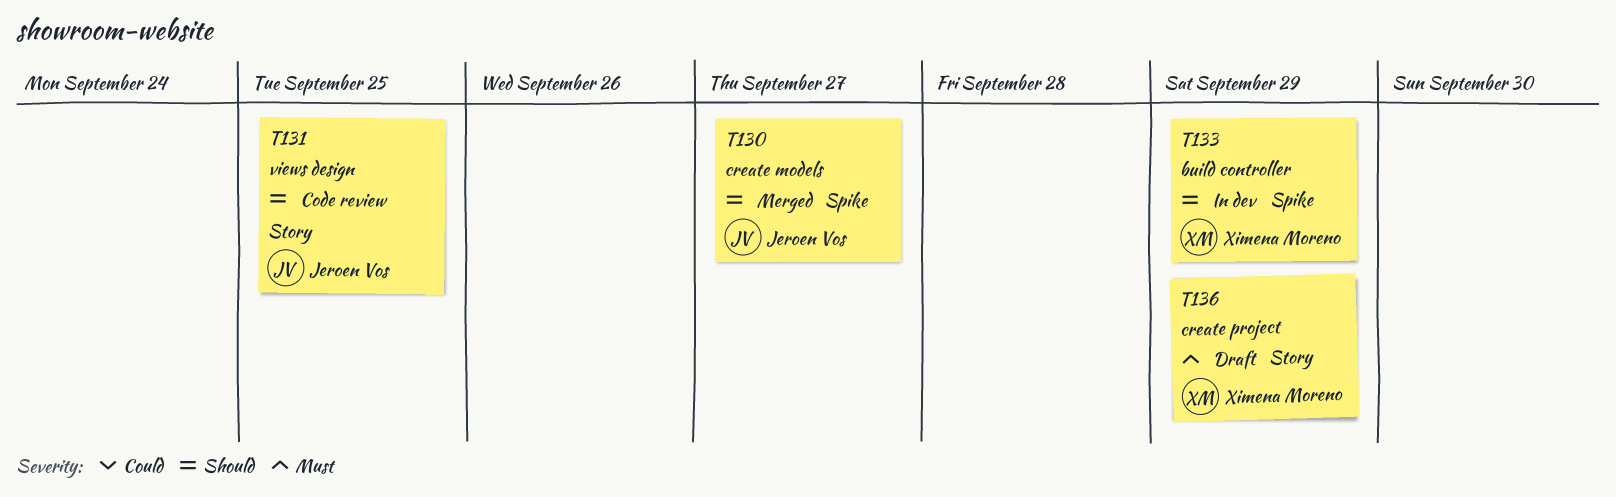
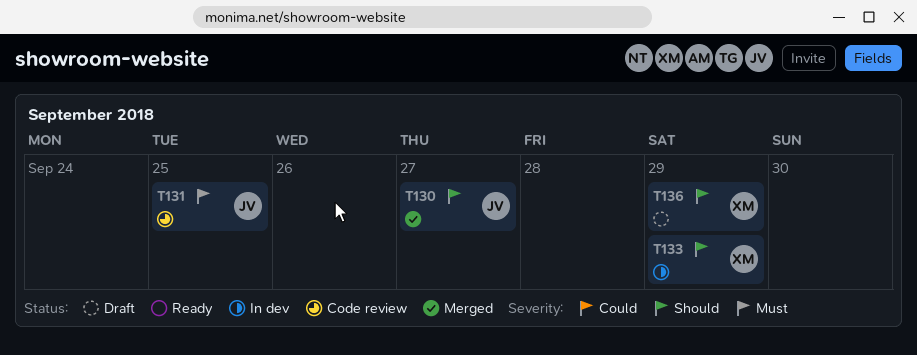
T131, priority: Should -> Must
T136, priority: Must -> Should

